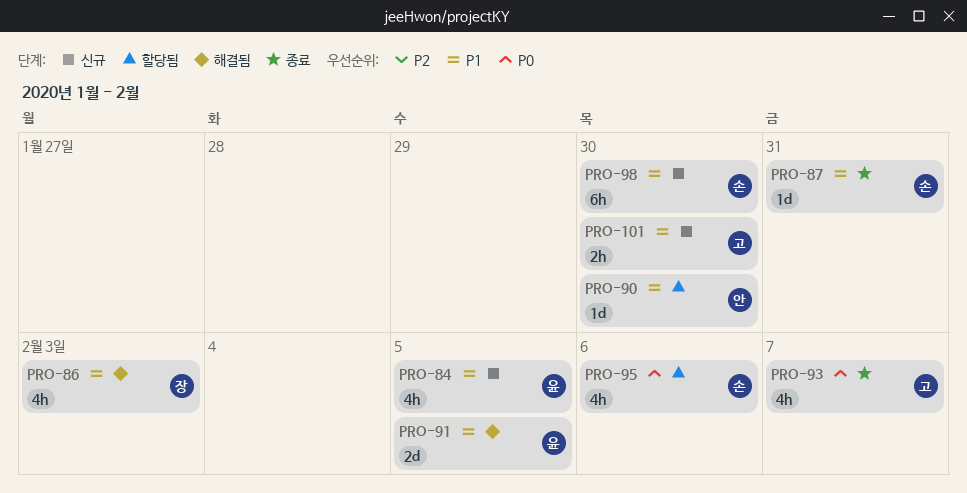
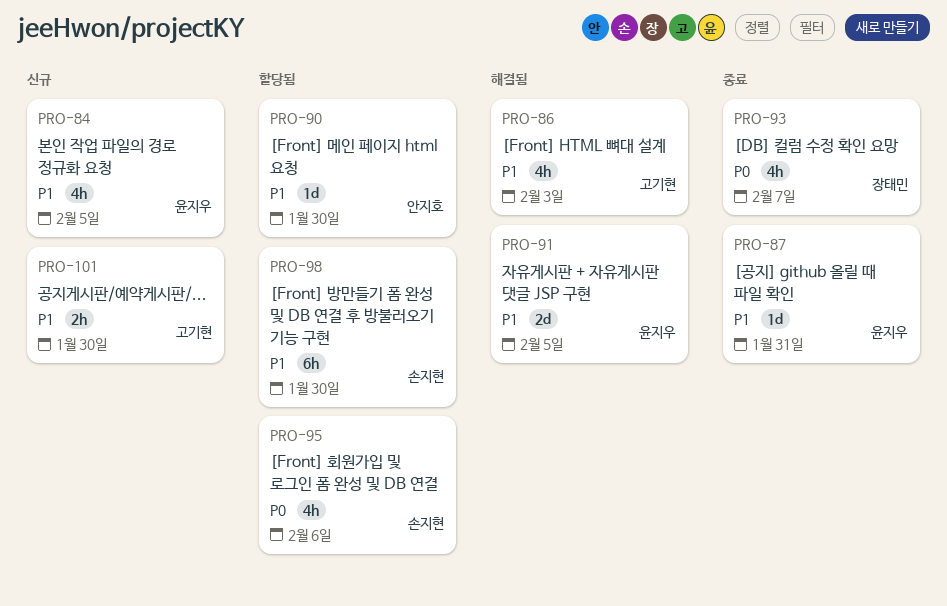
PRO-86, owner: 장태민 -> 고기현
PRO-87, owner: 손지현 -> 윤지우
PRO-93, owner: 고기현 -> 장태민
PRO-98, status: 신규 -> 할당됨

